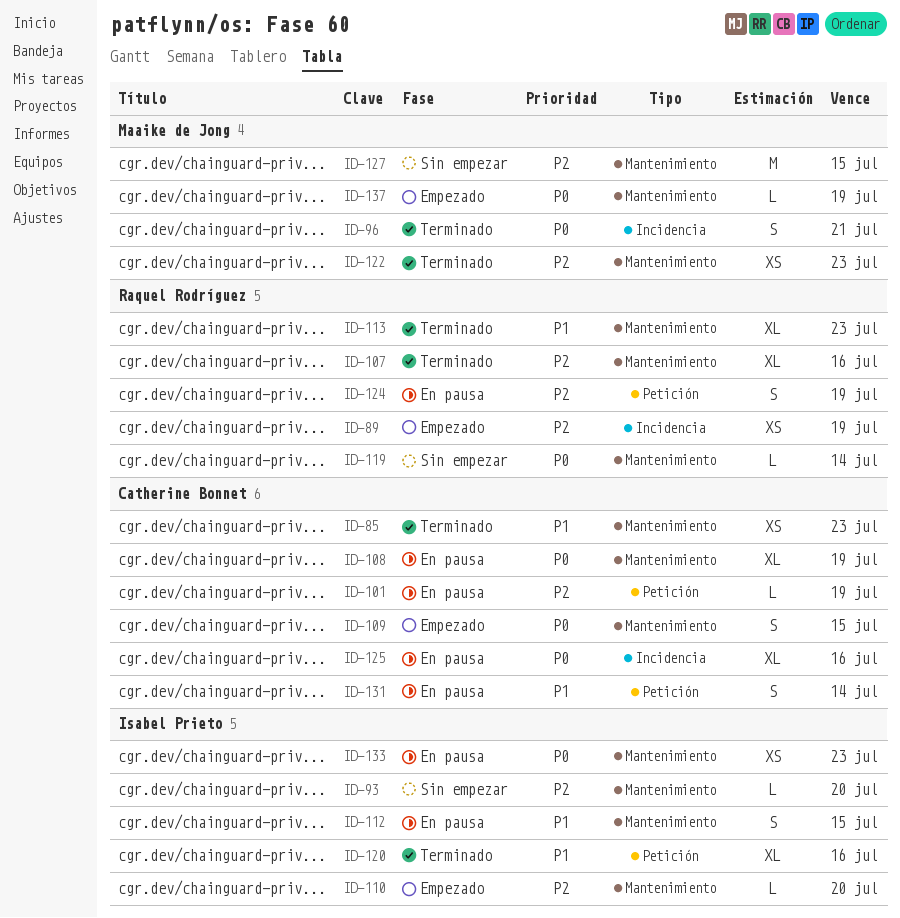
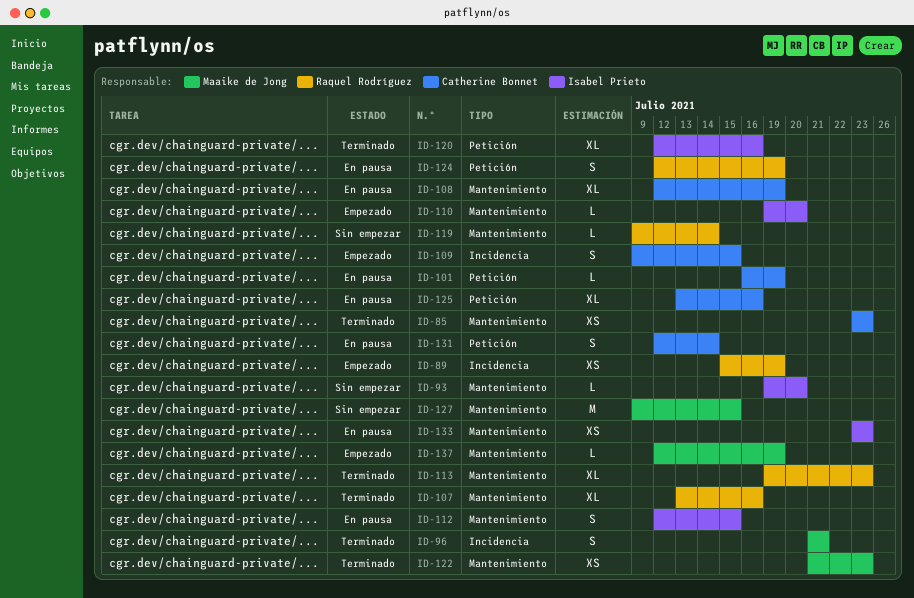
ID-109, label: Mantenimiento -> Incidencia
ID-125, label: Incidencia -> Petición

